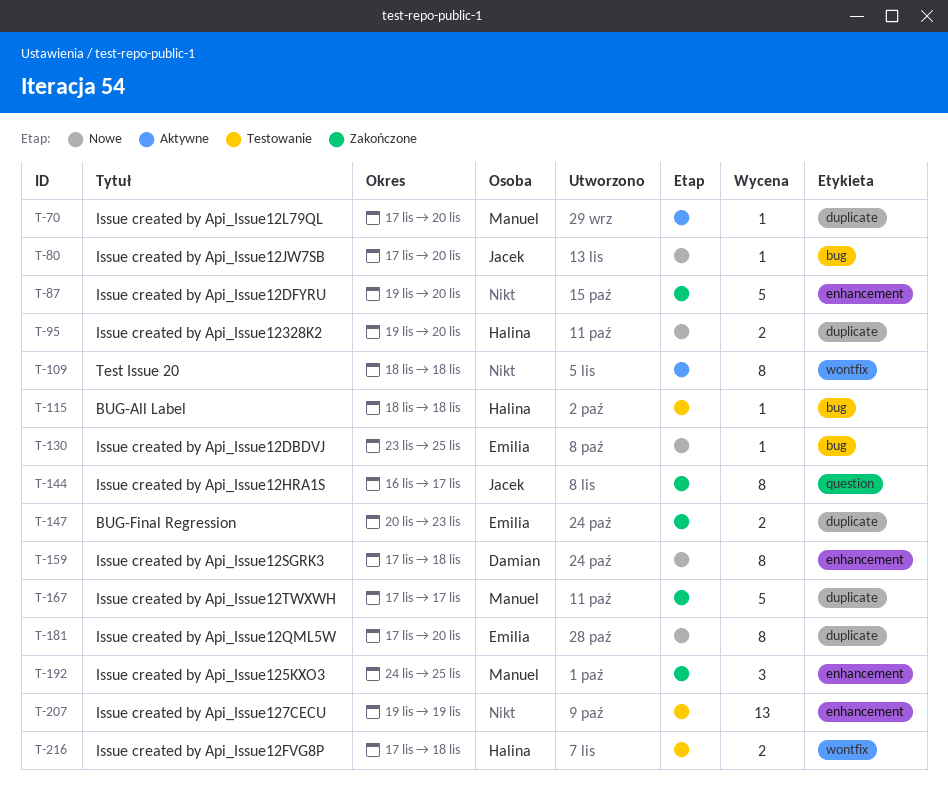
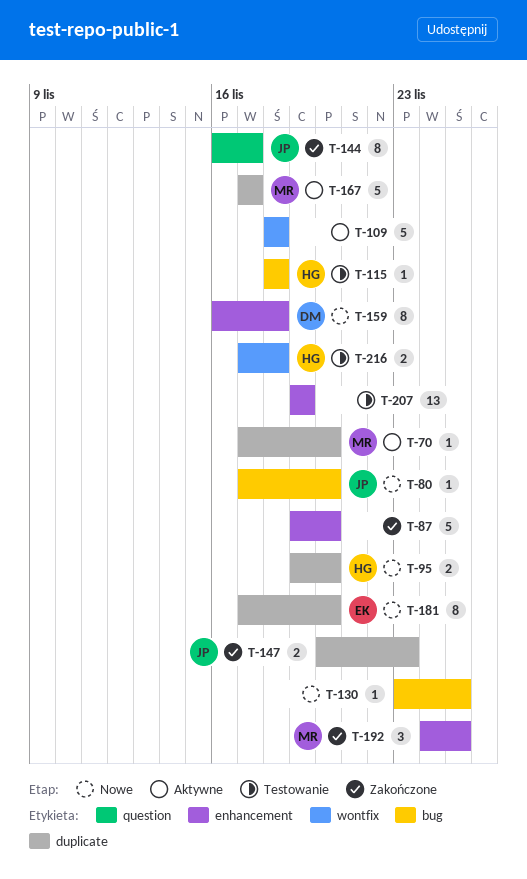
T-109, estimate: 8 -> 5
T-130, owner: Emilia -> none
T-147, owner: Emilia -> Jacek
T-159, start: Nov 17 -> Nov 16
T-167, status: Zakończone -> Aktywne

